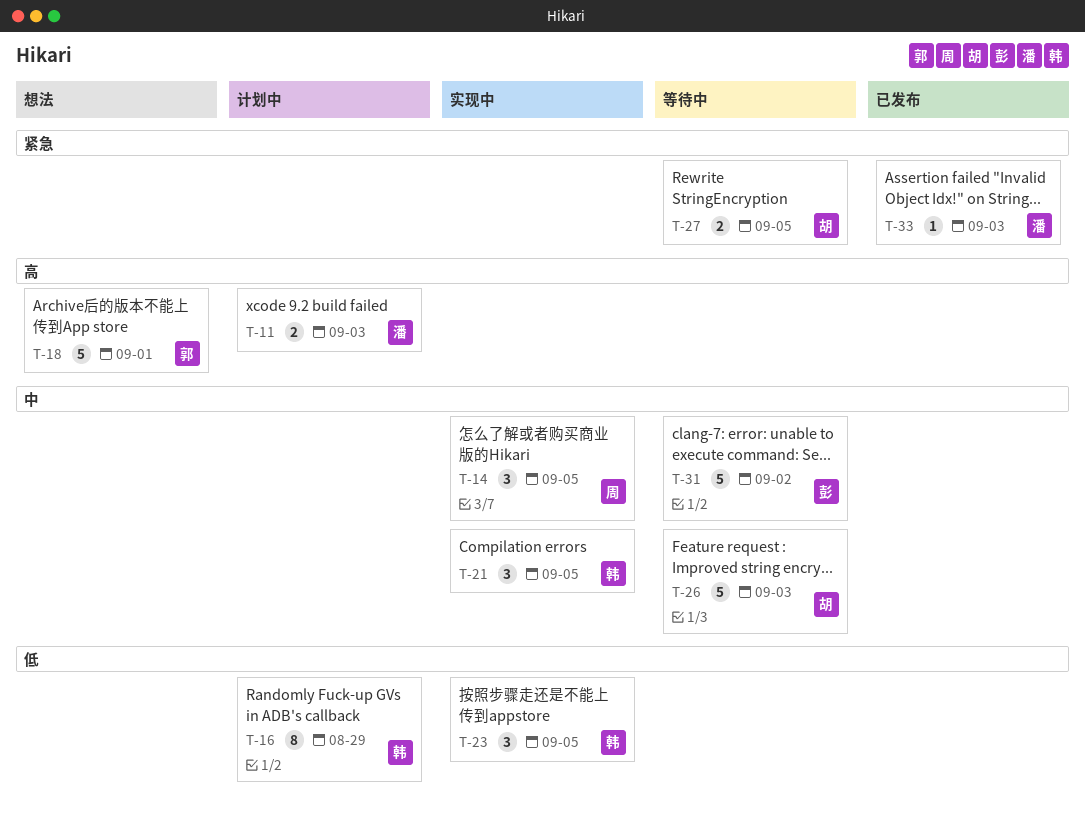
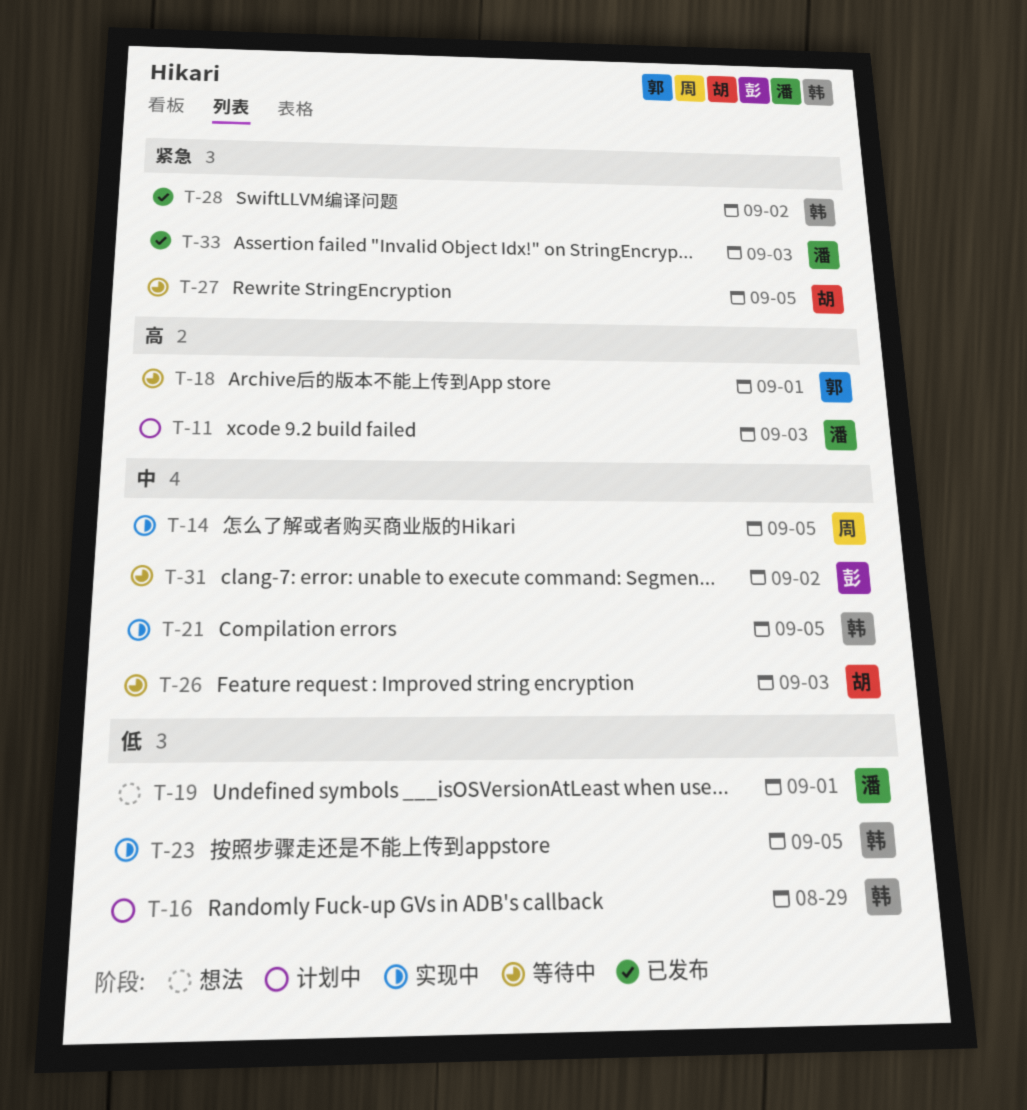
T-18, status: 想法 -> 等待中
T-19: none -> present
T-28: none -> present

